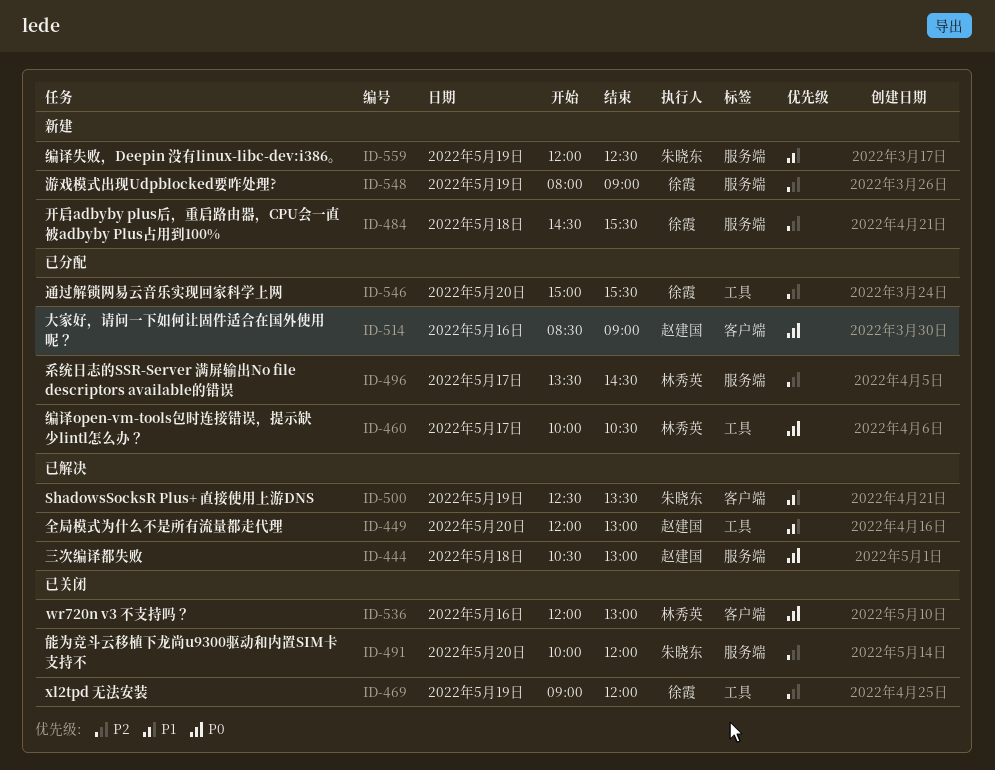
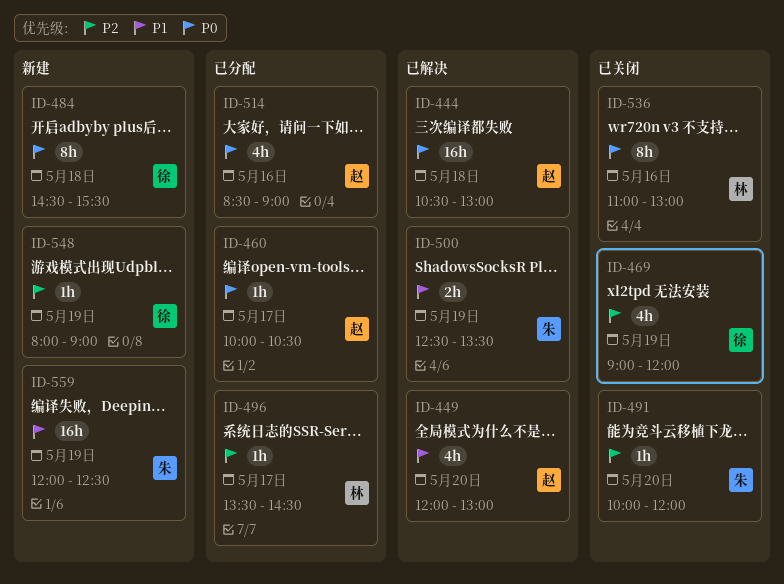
ID-460, owner: 林秀英 -> 赵建国
ID-484, priority: P2 -> P0
ID-536, begins: 12:00 -> 11:00
ID-546: present -> none

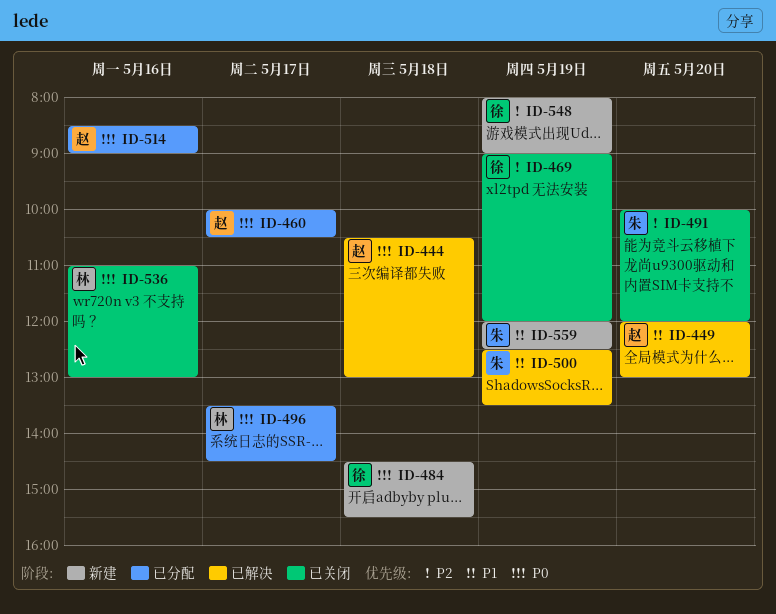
ID-496, priority: P2 -> P0

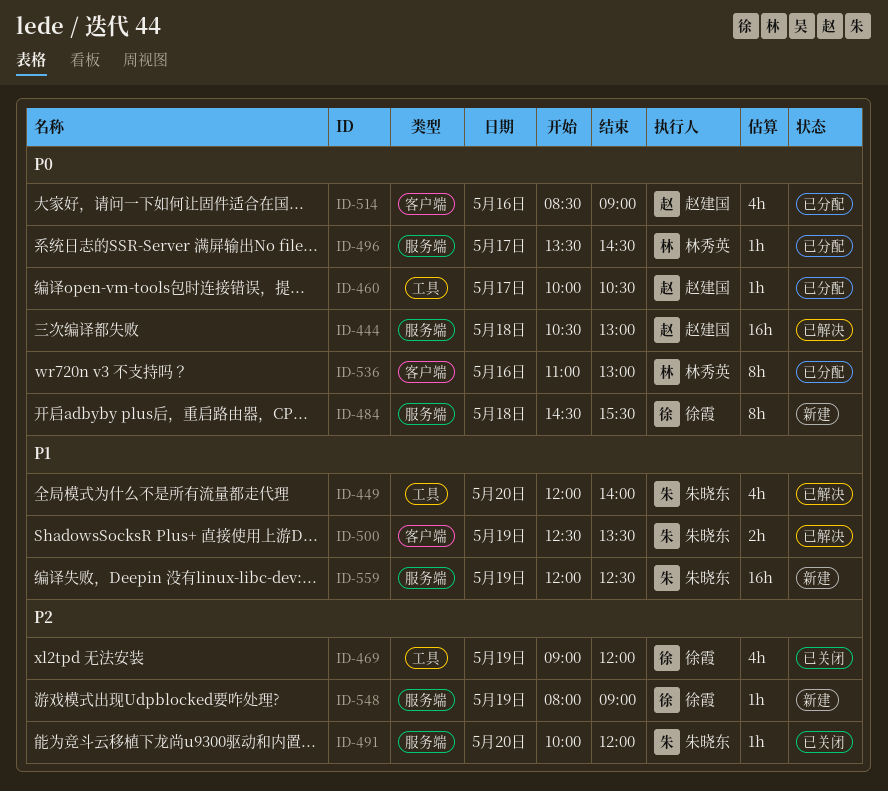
ID-449, owner: 赵建国 -> 朱晓东
ID-449, ends: 13:00 -> 14:00
ID-536, status: 已关闭 -> 已分配

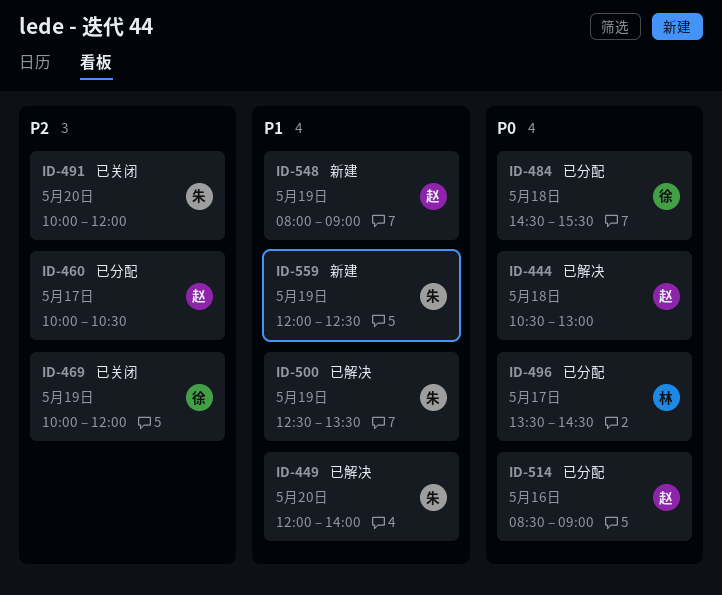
ID-460, priority: P0 -> P2
ID-469, begins: 09:00 -> 10:00
ID-484, status: 新建 -> 已分配
ID-536: present -> none
ID-548, owner: 徐霞 -> 赵建国
ID-548, priority: P2 -> P1

